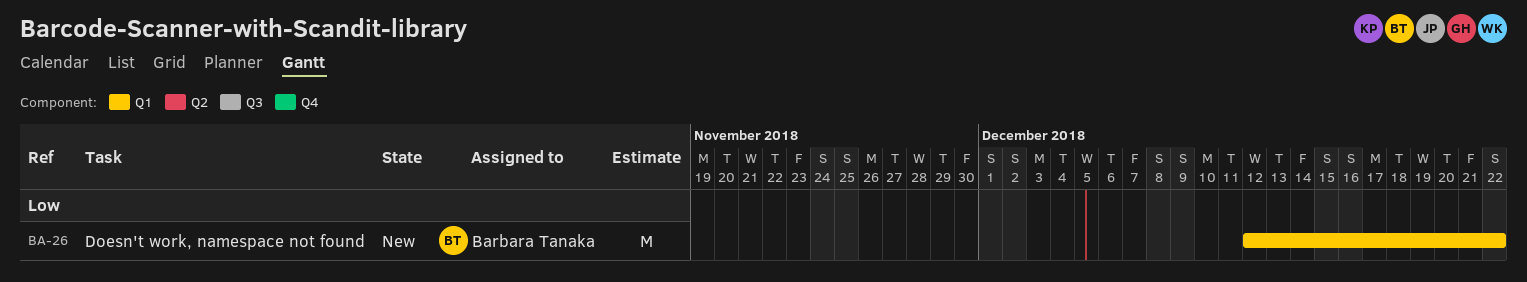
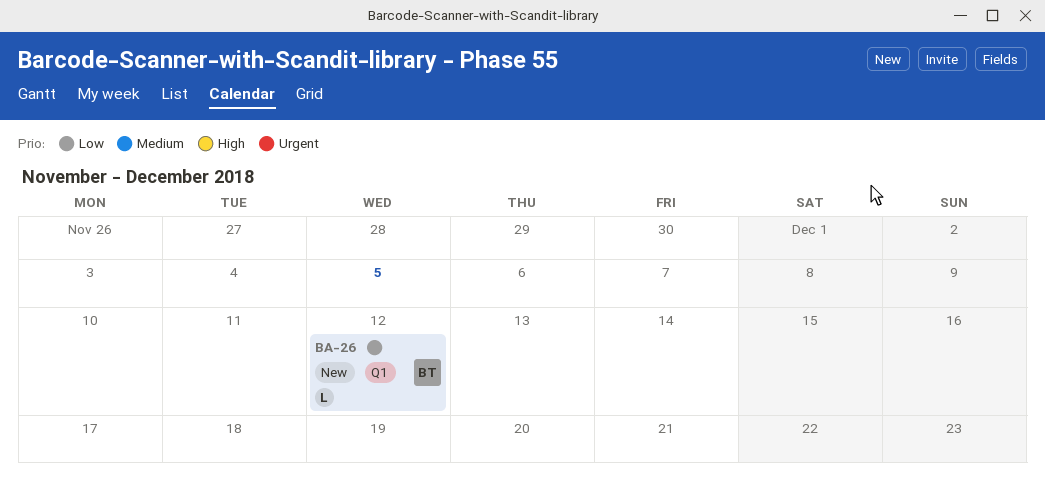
BA-26, estimate: M -> L
BA-26, due: Dec 22 -> Dec 12

